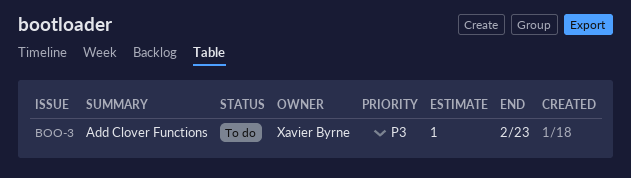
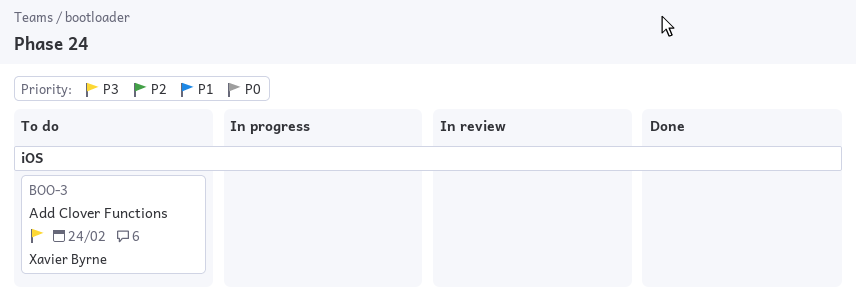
BOO-3, due: Feb 23 -> Feb 24

